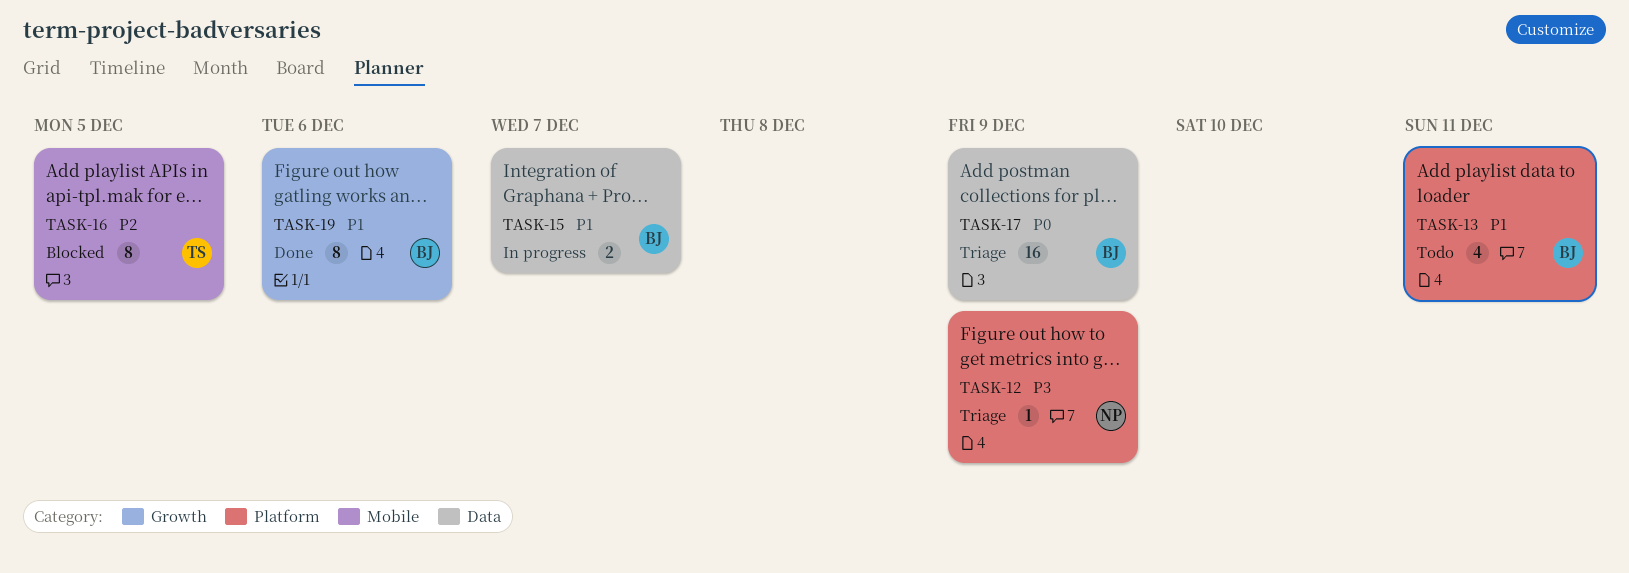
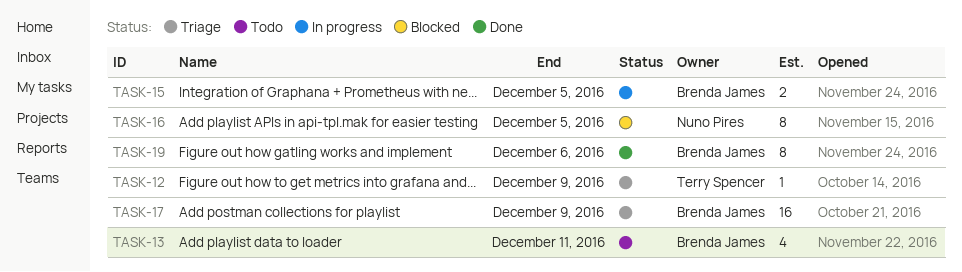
TASK-12, owner: Nuno Pires -> Terry Spencer
TASK-15, due: Dec 7 -> Dec 5
TASK-16, owner: Terry Spencer -> Nuno Pires

